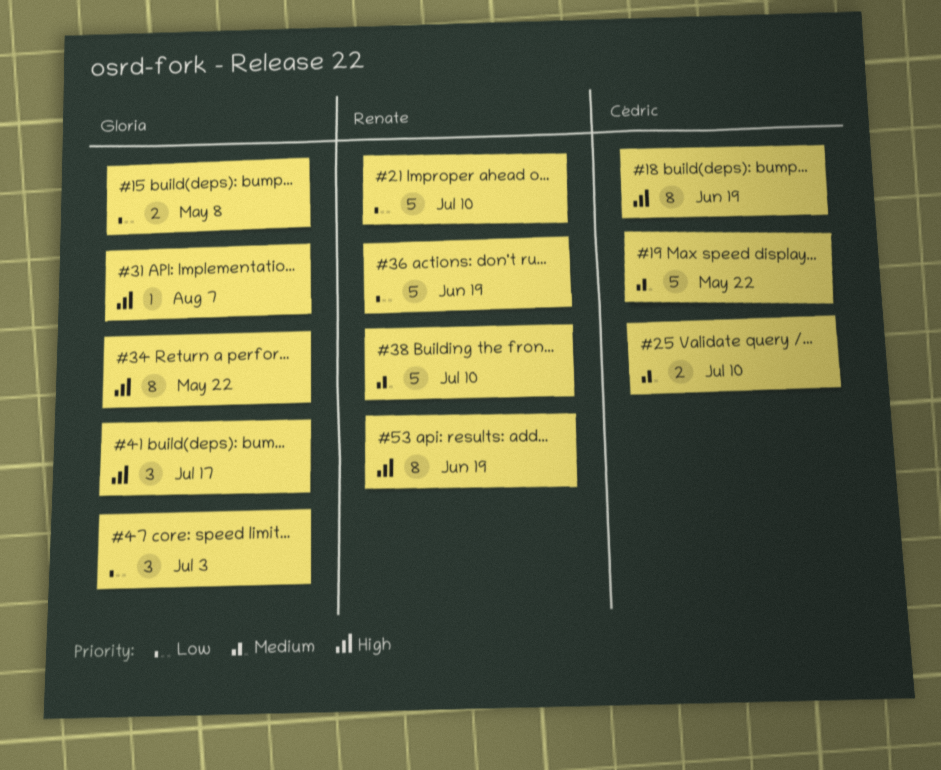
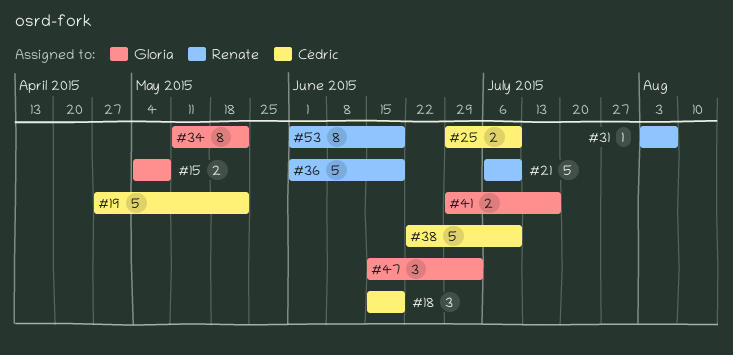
#18, estimate: 8 -> 3
#31, owner: Gloria -> Renate
#38, owner: Renate -> Cédric
#41, estimate: 3 -> 2

